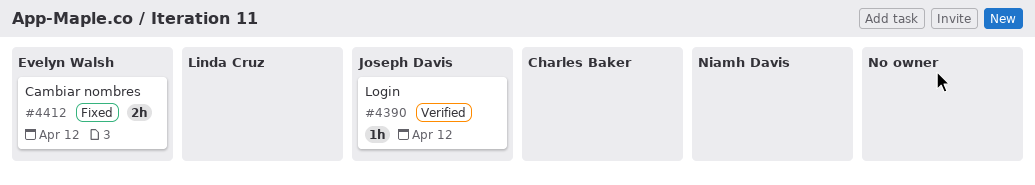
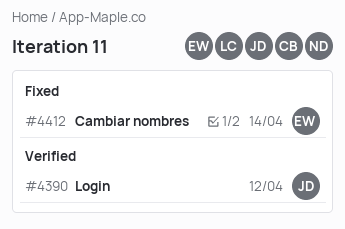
#4412, due: Apr 12 -> Apr 14

